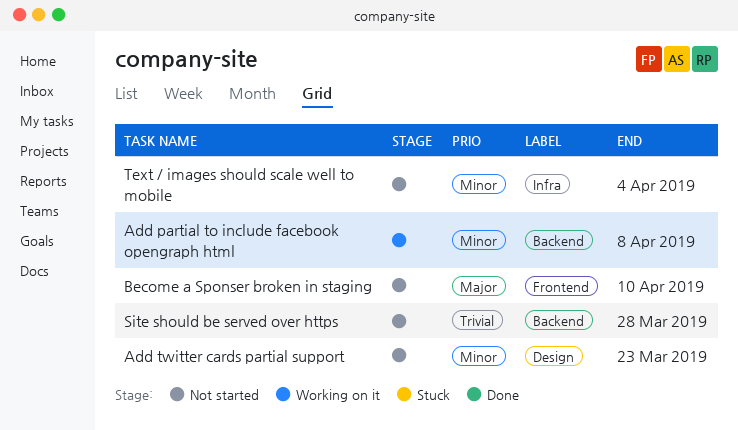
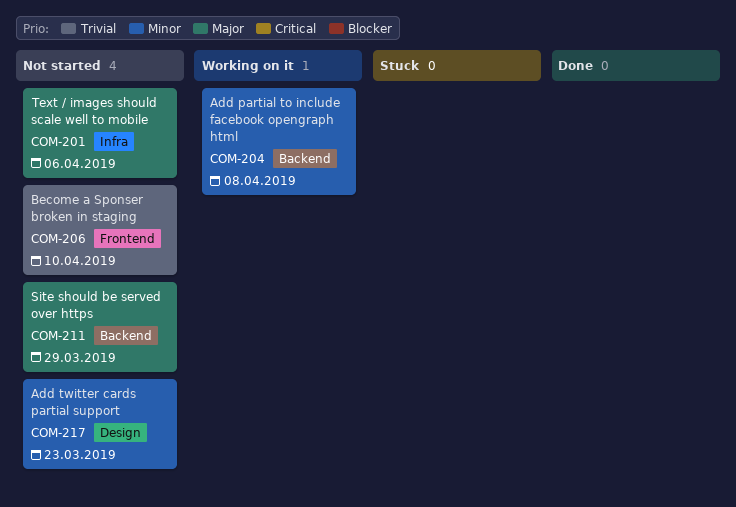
Become a Sponser broken in staging, priority: Major -> Trivial
Site should be served over https, priority: Trivial -> Major
Site should be served over https, due: Mar 28 -> Mar 29
Text / images should scale well to mobile, priority: Minor -> Major
Text / images should scale well to mobile, due: Apr 4 -> Apr 6

